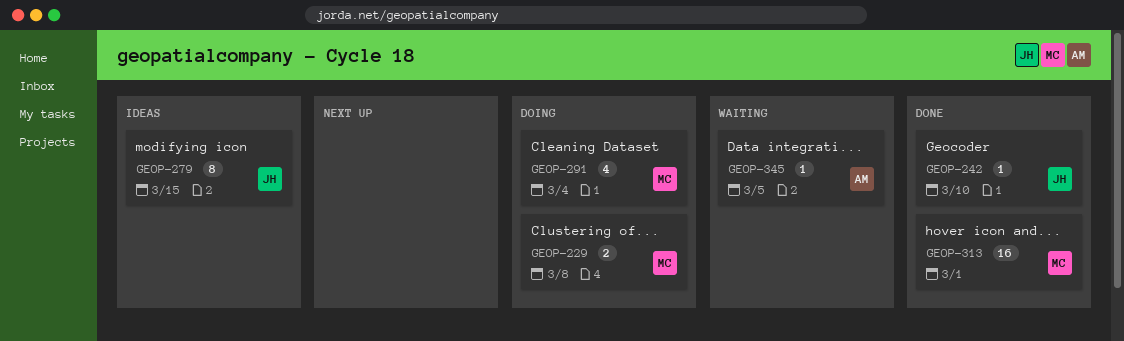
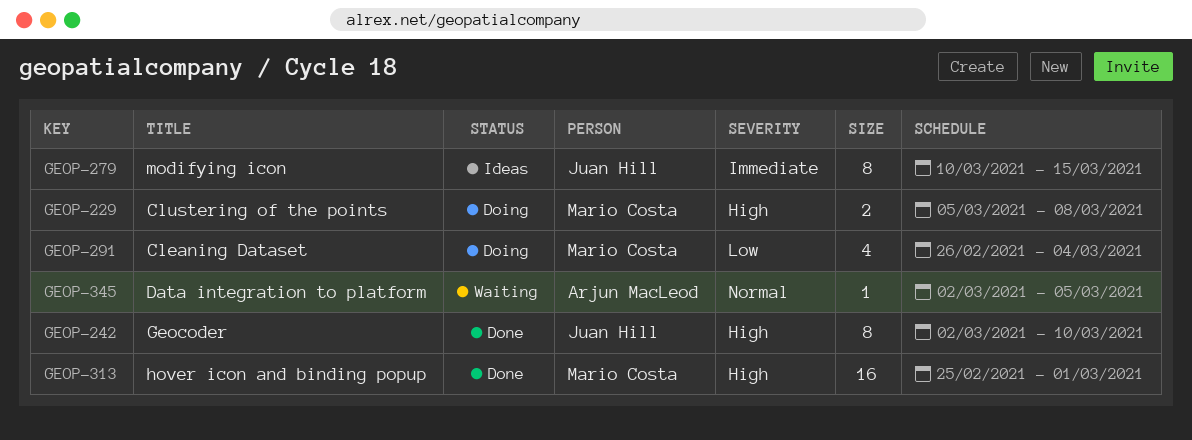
GEOP-242, estimate: 1 -> 8

